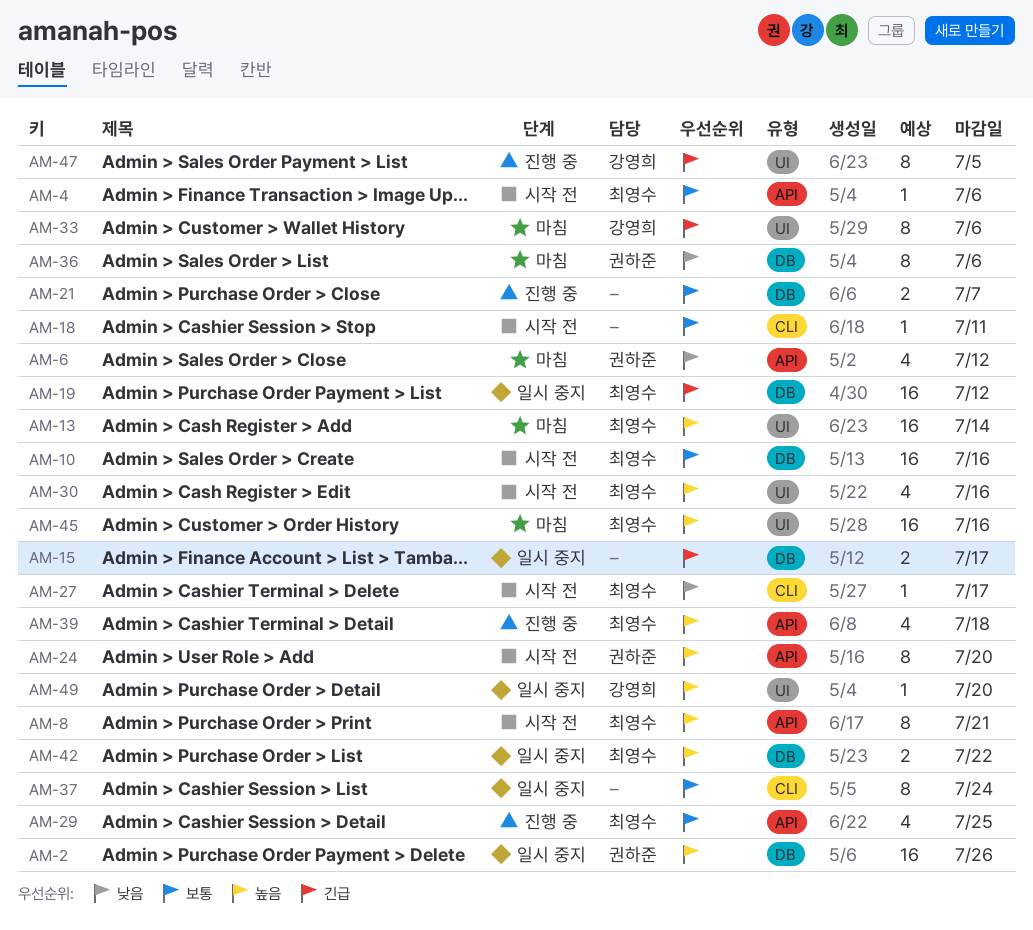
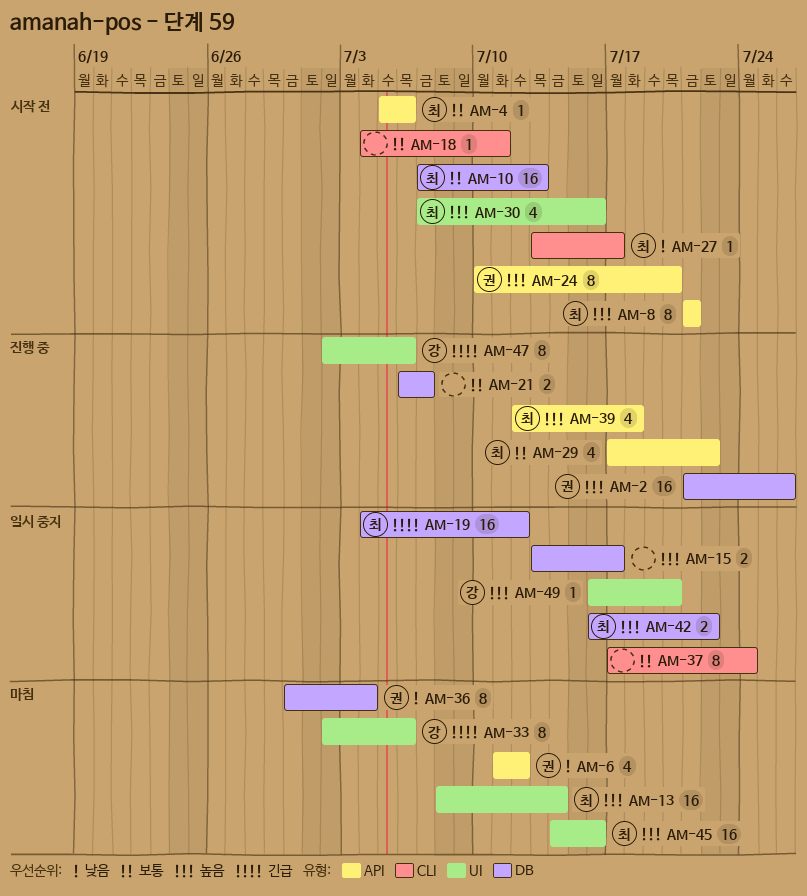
AM-2, status: 일시 중지 -> 진행 중
AM-10, due: Jul 16 -> Jul 13
AM-15, priority: 긴급 -> 높음
AM-29, due: Jul 25 -> Jul 22
AM-36, due: Jul 6 -> Jul 4
AM-47, due: Jul 5 -> Jul 6

